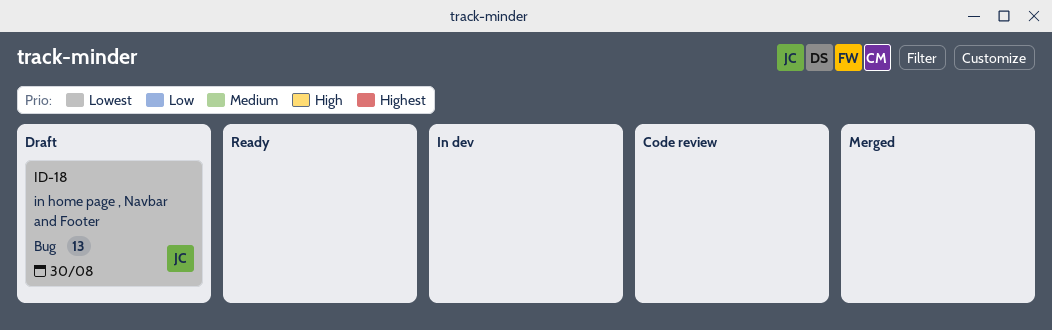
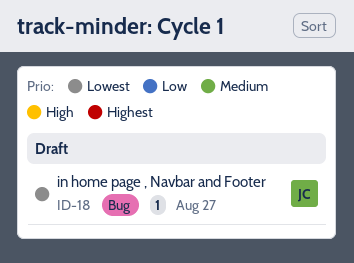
ID-18, estimate: 13 -> 1
ID-18, due: Aug 30 -> Aug 27

